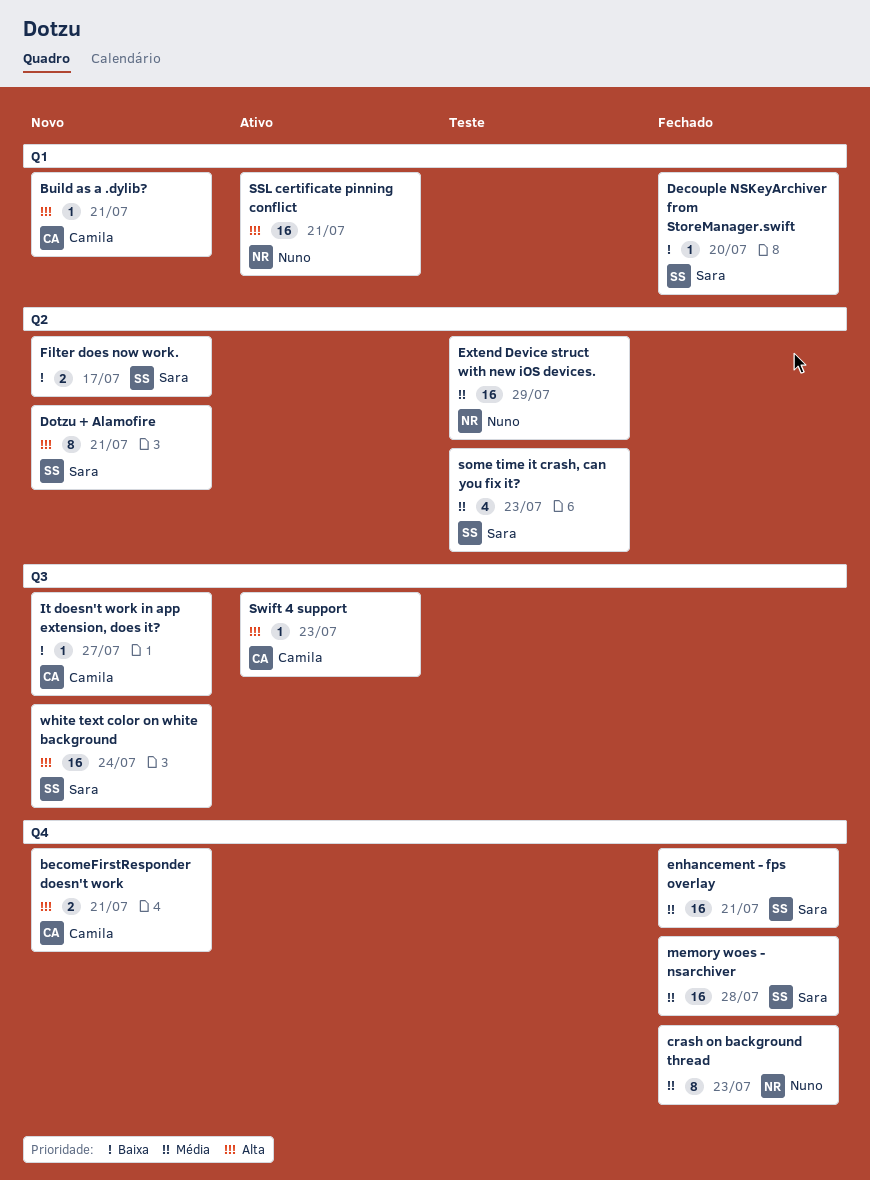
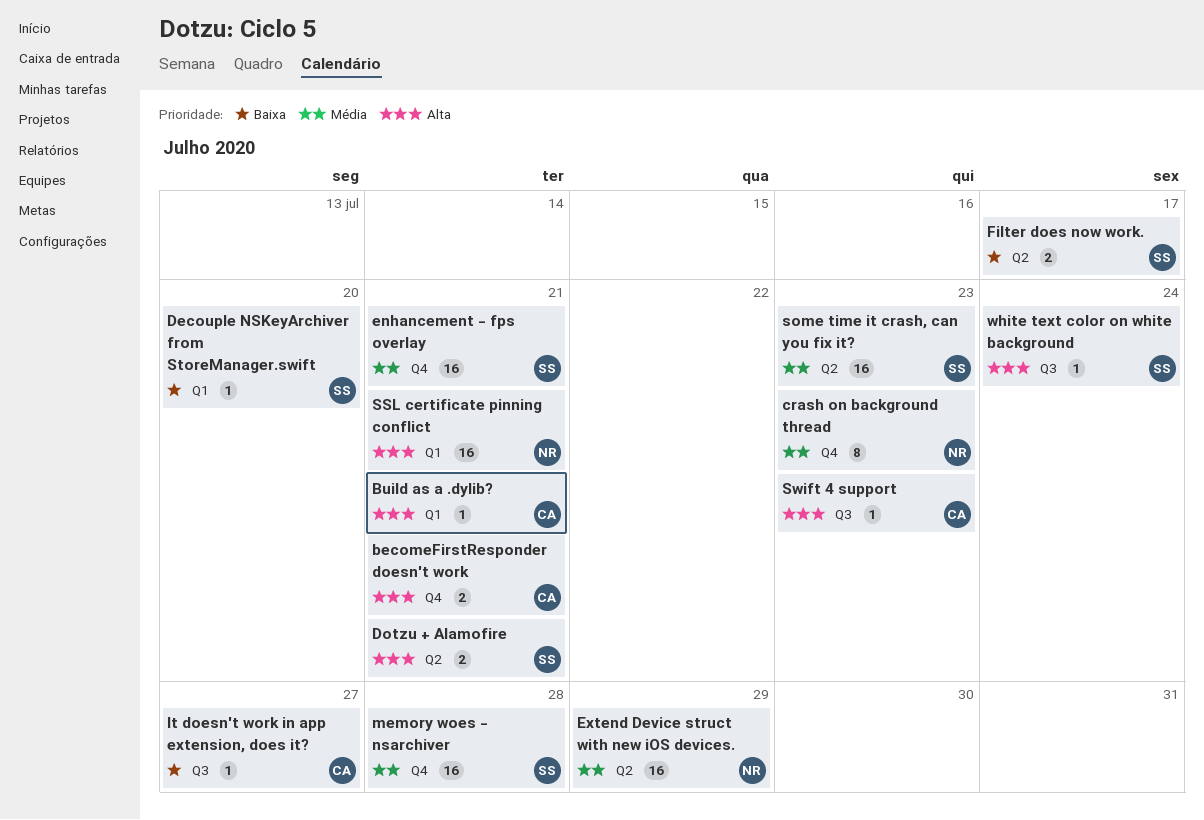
Dotzu + Alamofire, estimate: 8 -> 2
some time it crash, can you fix it?, estimate: 4 -> 16
white text color on white background, estimate: 16 -> 1

